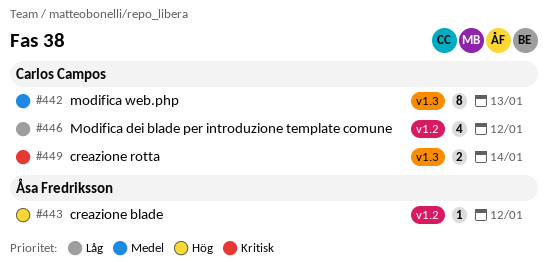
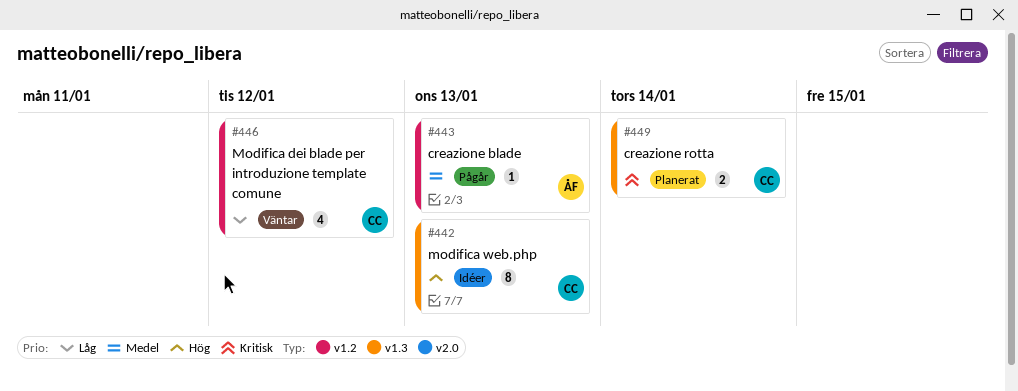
#442, priority: Medel -> Hög
#443, priority: Hög -> Medel
#443, due: Jan 12 -> Jan 13

